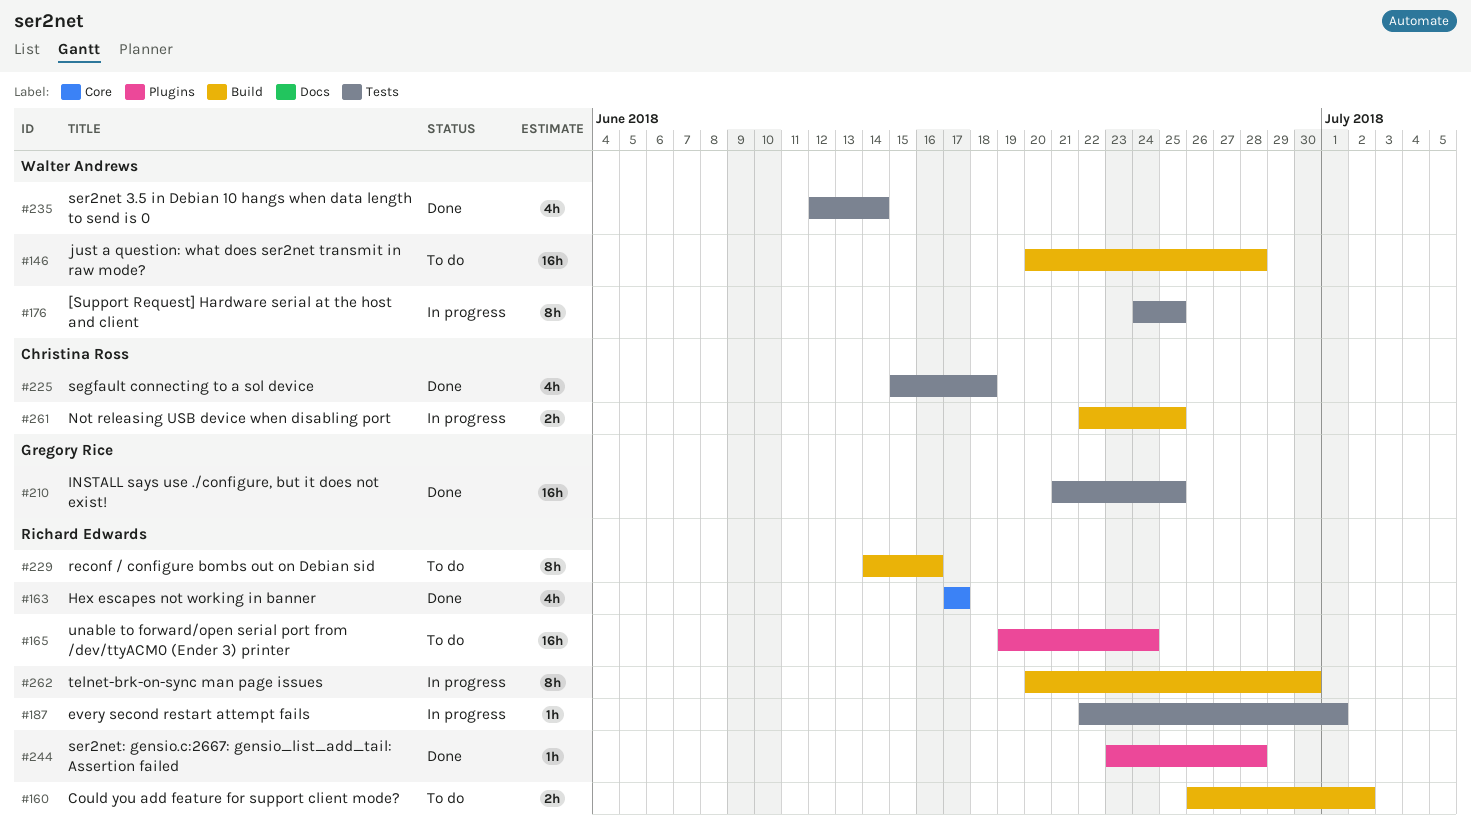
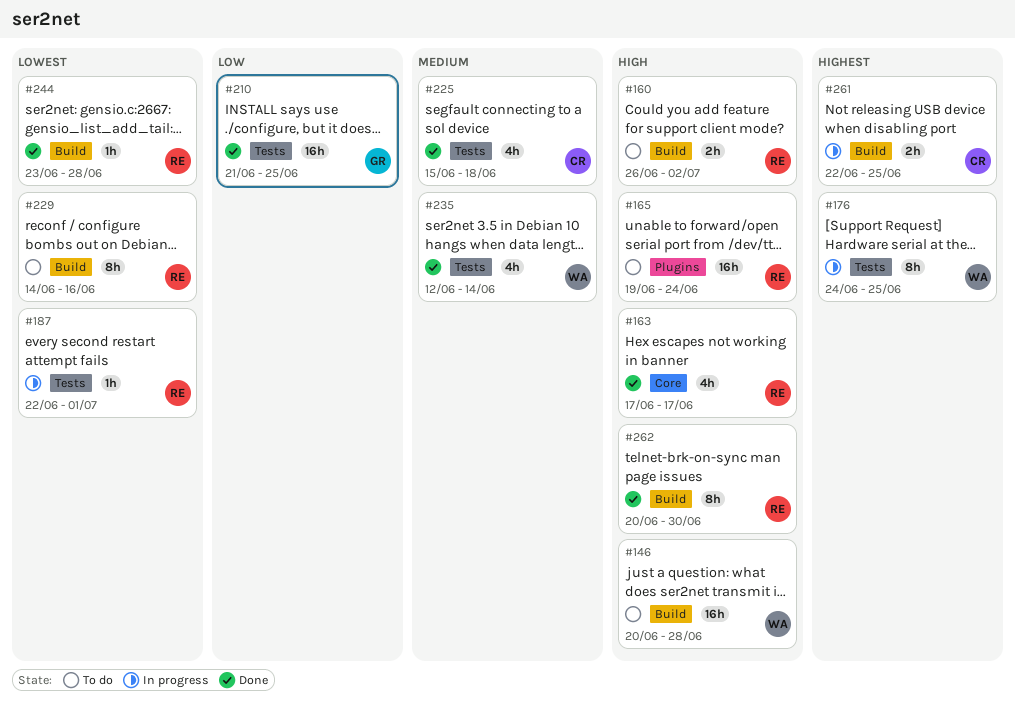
#244, label: Plugins -> Build
#262, status: In progress -> Done

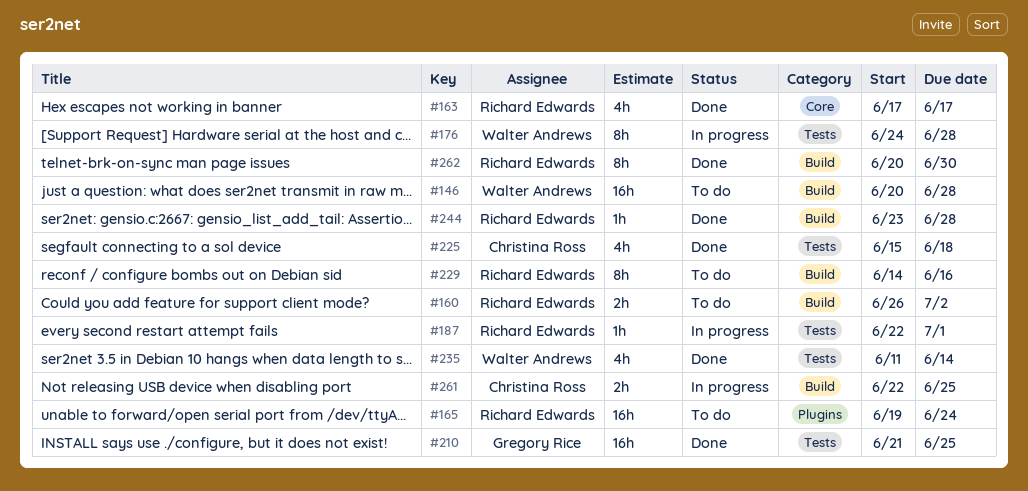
#176, due: Jun 25 -> Jun 28
#235, start: Jun 12 -> Jun 11

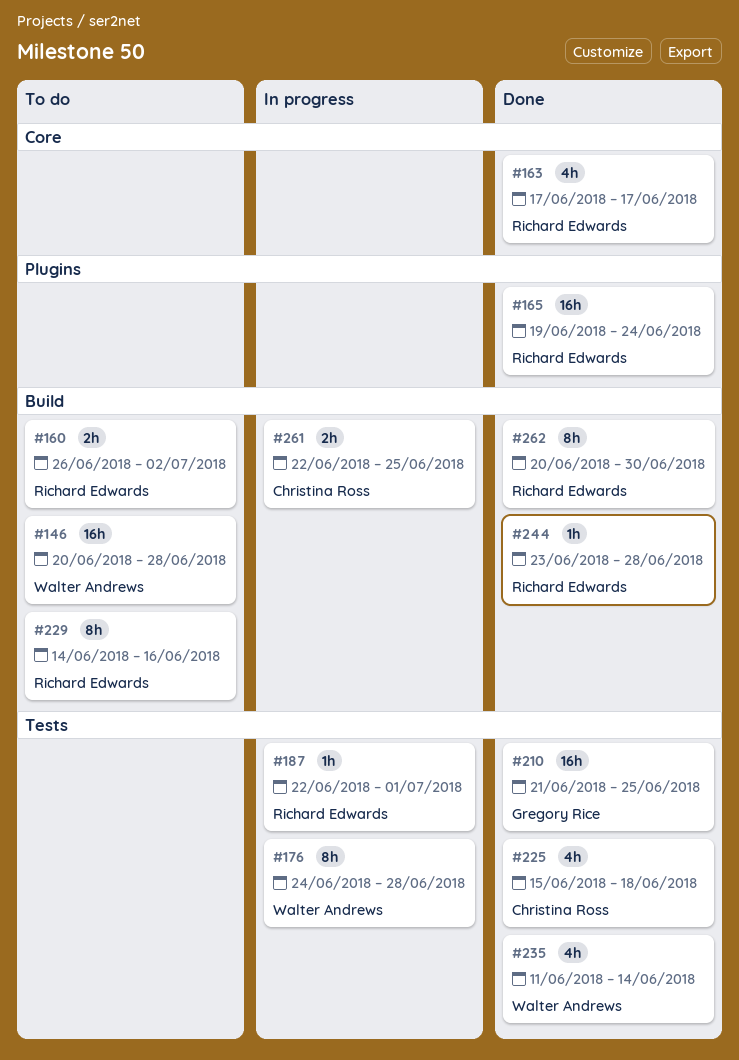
#165, status: To do -> Done

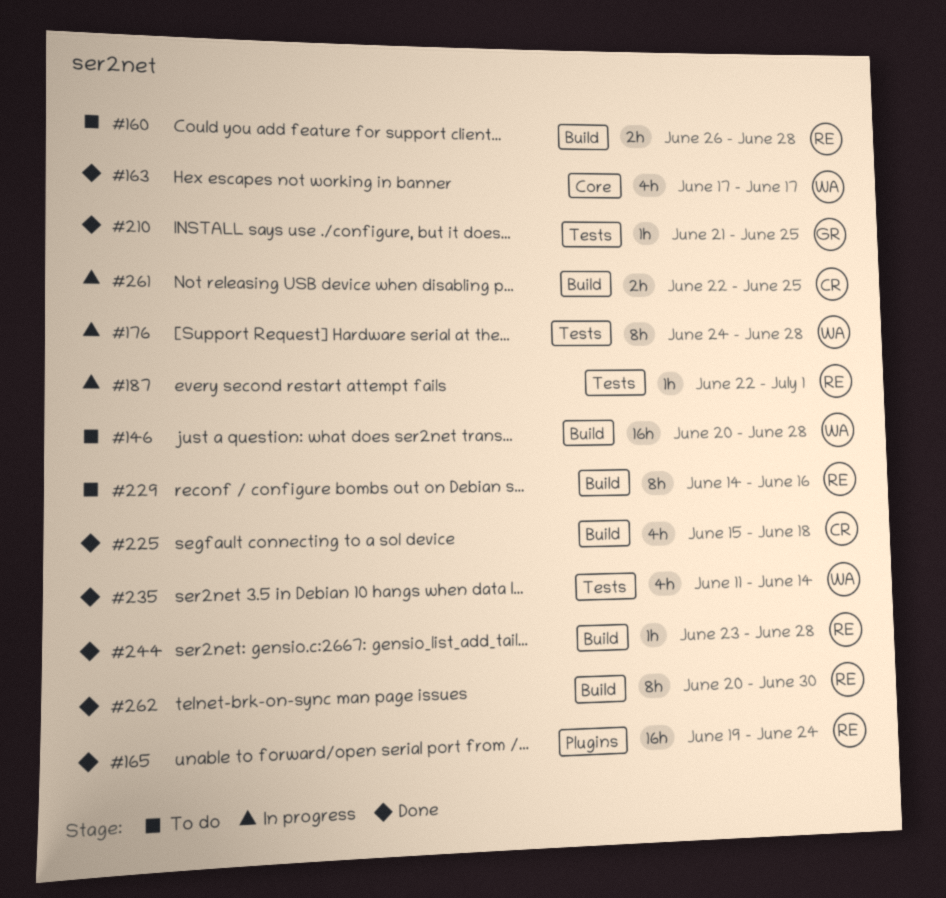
#160, due: Jul 2 -> Jun 28
#163, owner: Richard Edwards -> Walter Andrews
#210, estimate: 16h -> 1h
#225, label: Tests -> Build

